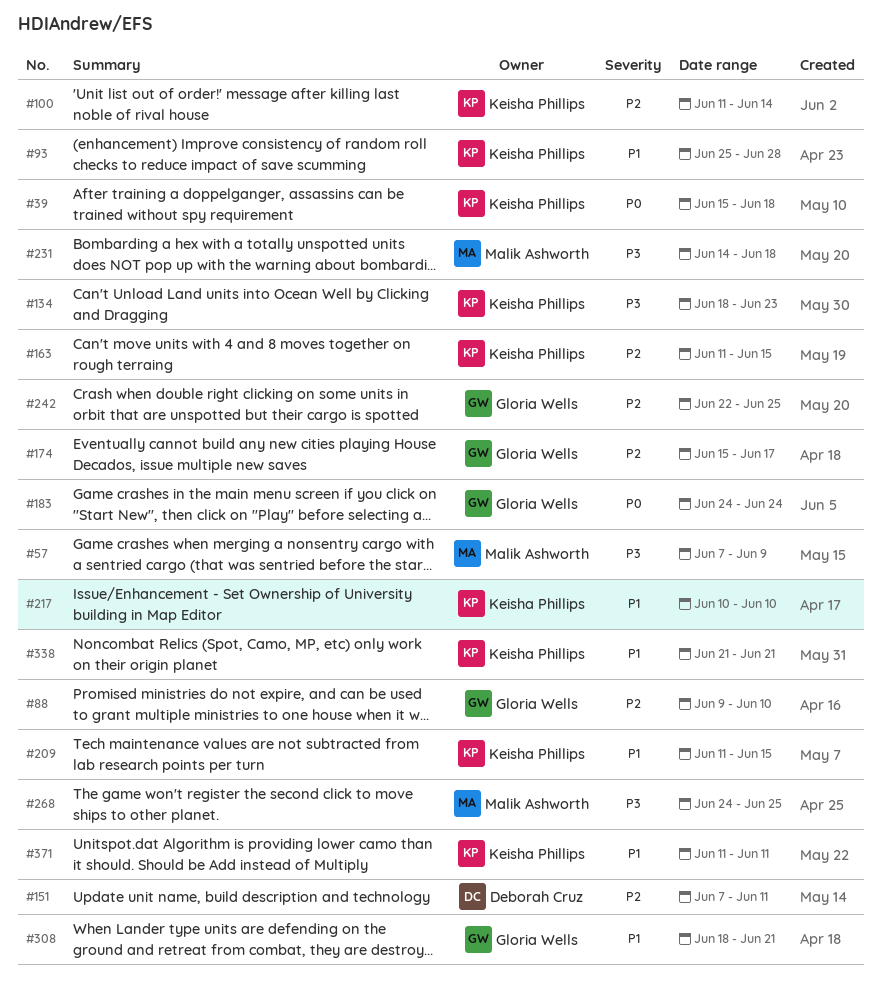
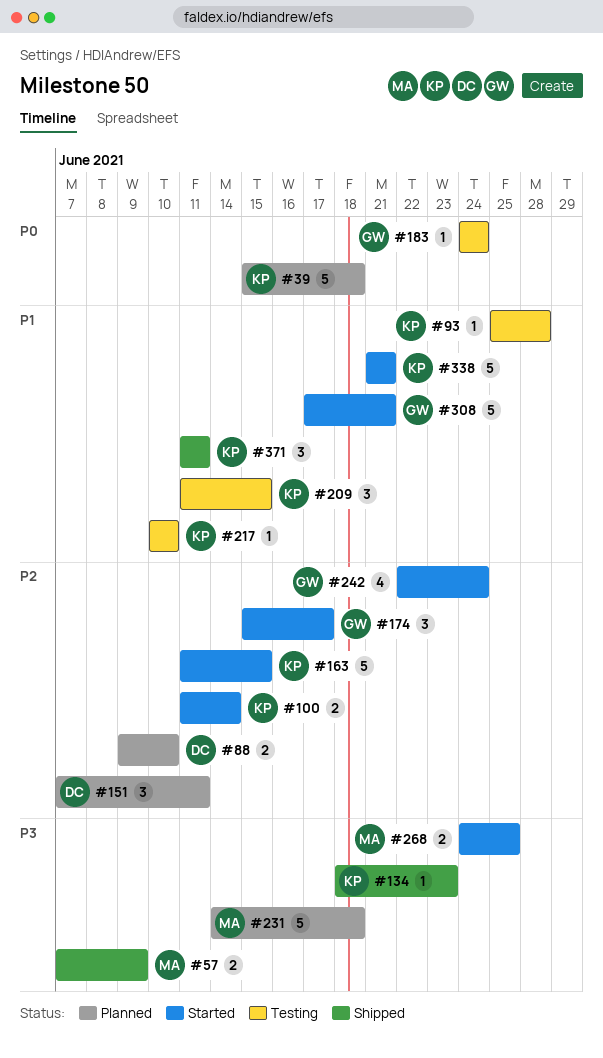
#88, owner: Gloria Wells -> Deborah Cruz
#242, due: Jun 25 -> Jun 24
#308, start: Jun 18 -> Jun 17

